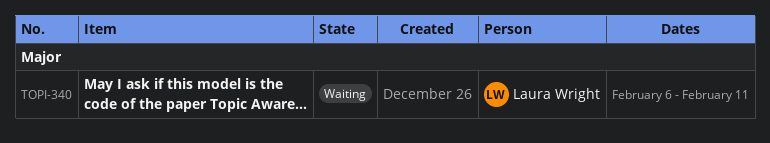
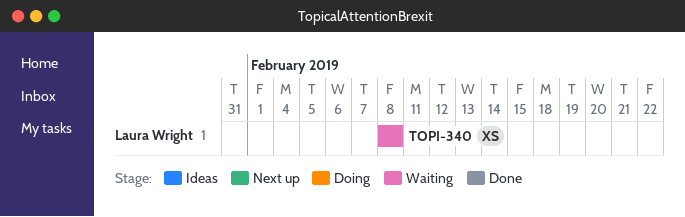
TOPI-340, start: Feb 6 -> Feb 8
TOPI-340, due: Feb 11 -> Feb 8

